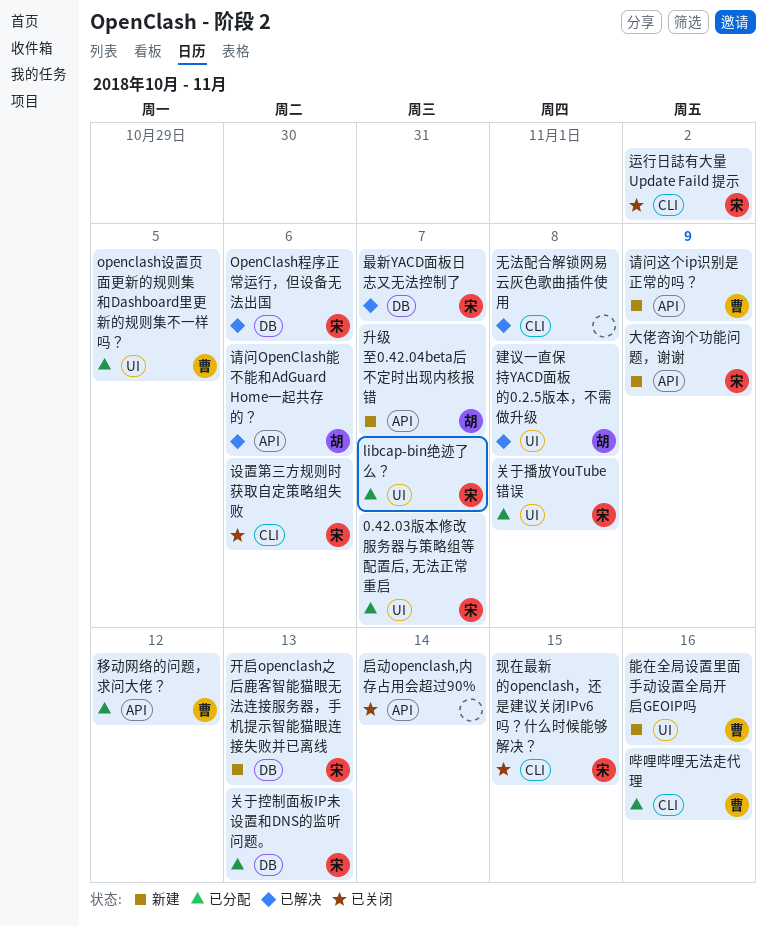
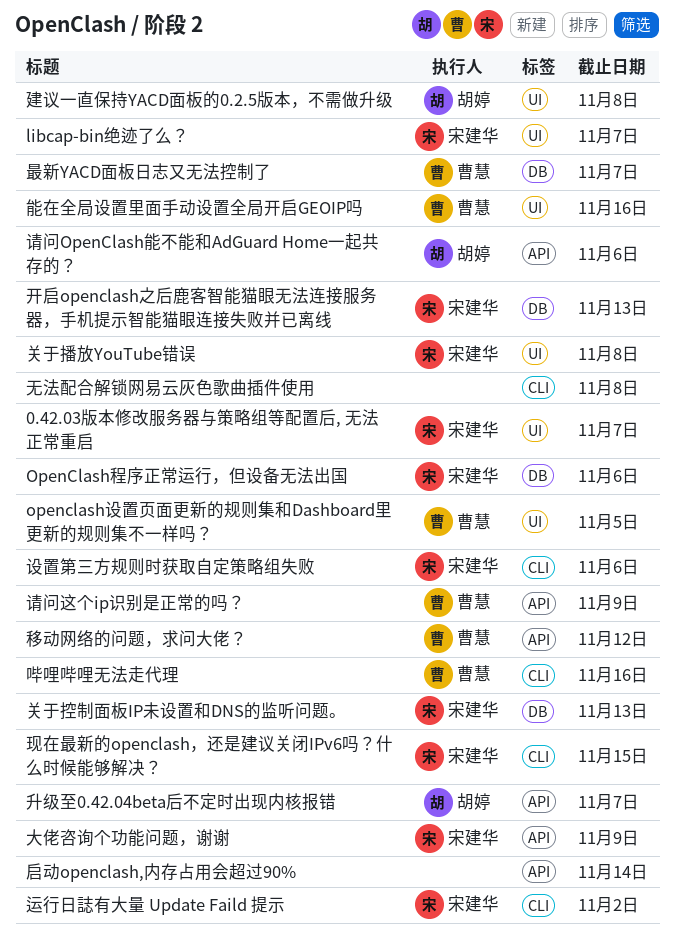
最新YACD面板日志又无法控制了, owner: 宋建华 -> 曹慧

